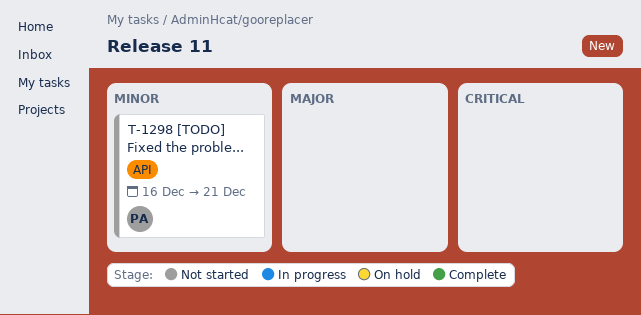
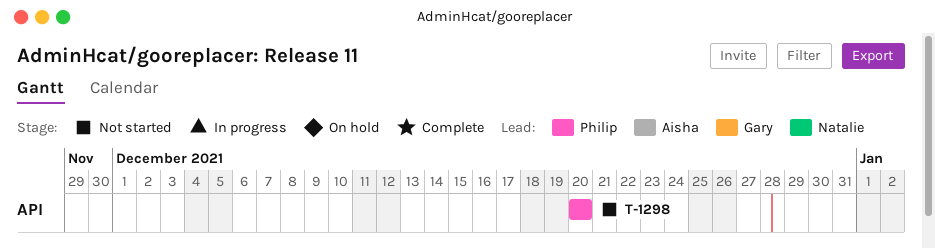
T-1298, start: Dec 16 -> Dec 20
T-1298, due: Dec 21 -> Dec 20

